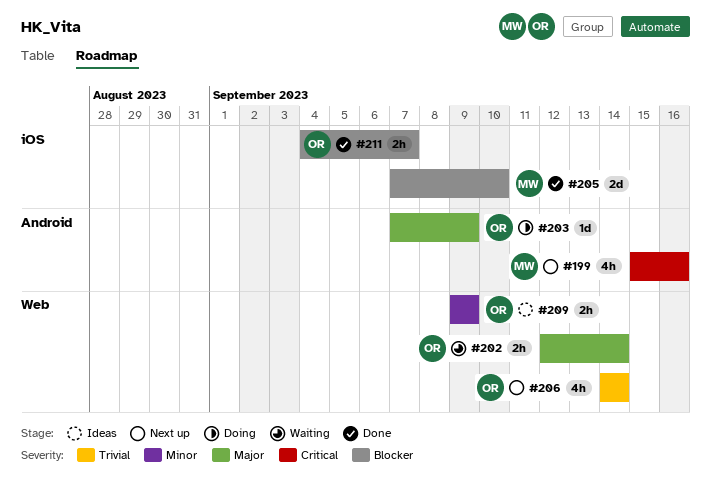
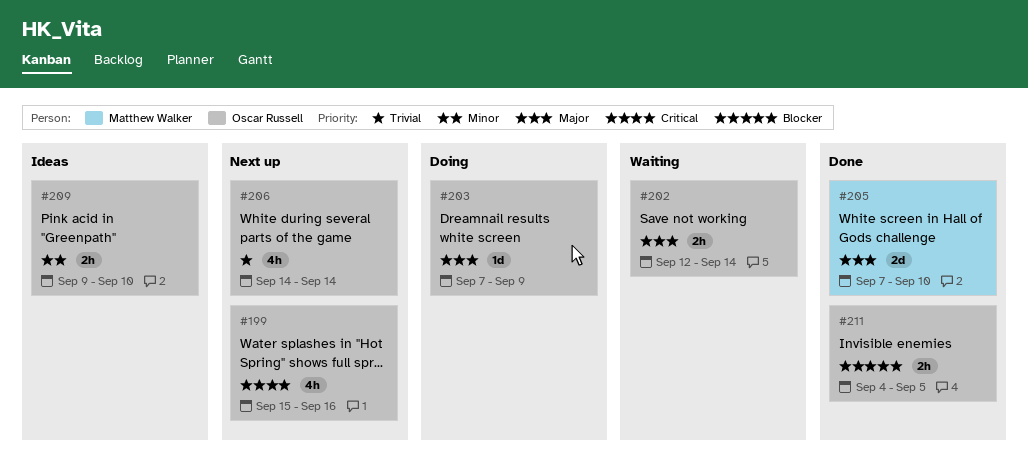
#199, owner: Matthew Walker -> Oscar Russell
#205, priority: Blocker -> Major
#209, due: Sep 9 -> Sep 10
#211, due: Sep 7 -> Sep 5

